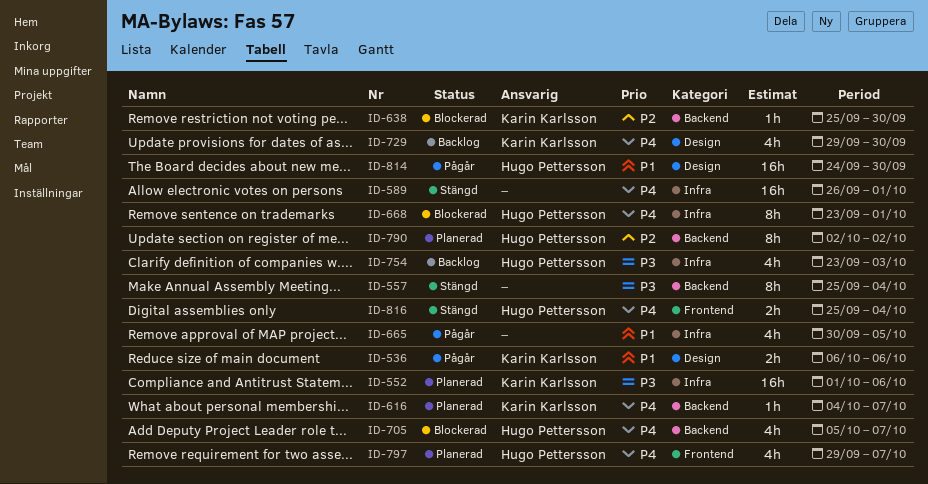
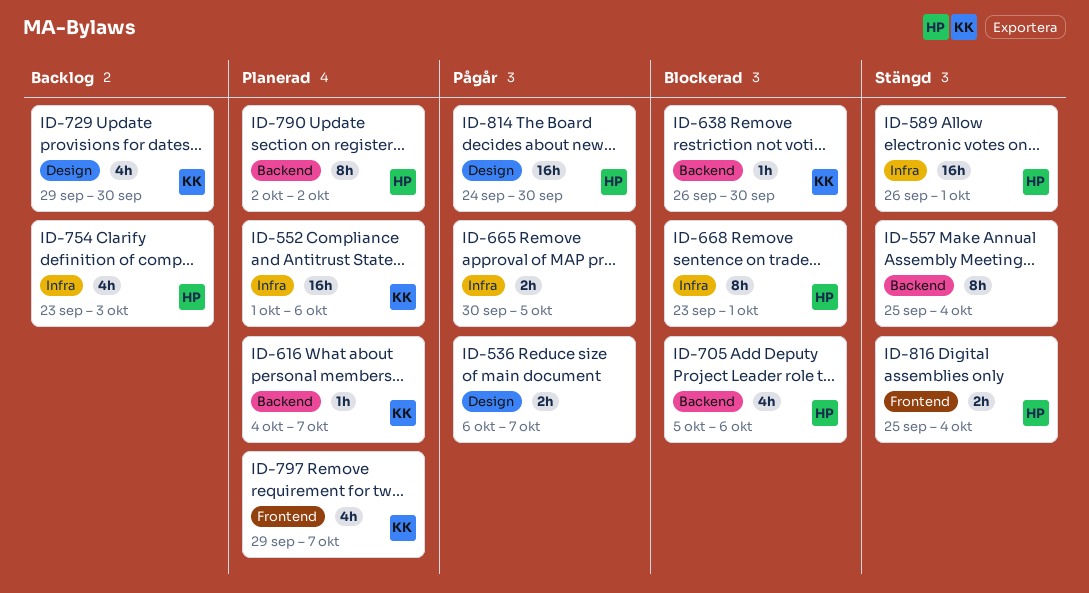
ID-536, owner: Karin Karlsson -> none
ID-536, due: Oct 6 -> Oct 7
ID-589, owner: none -> Hugo Pettersson
ID-638, start: Sep 25 -> Sep 26
ID-665, estimate: 4h -> 2h
ID-705, due: Oct 7 -> Oct 6
ID-797, owner: Hugo Pettersson -> Karin Karlsson

